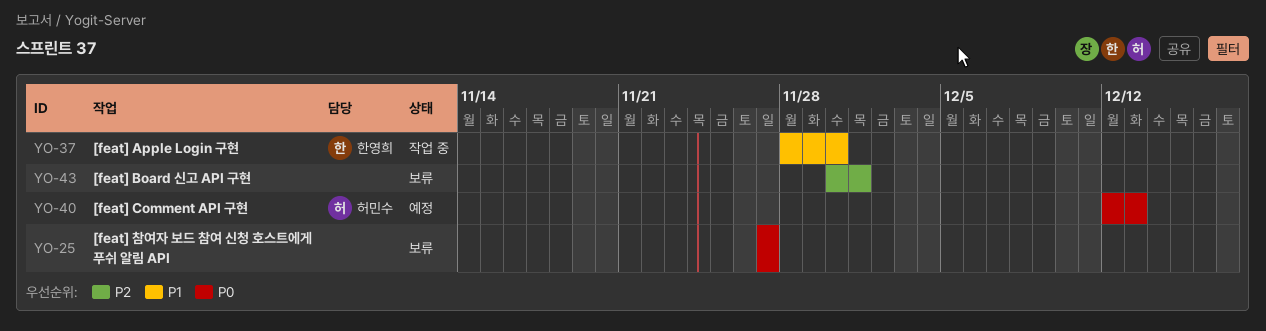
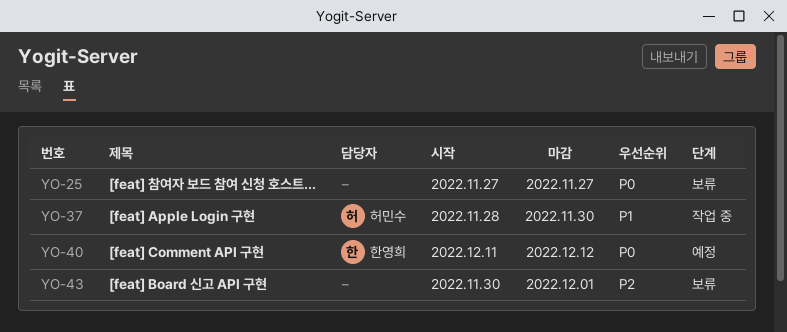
YO-37, owner: 한영희 -> 허민수
YO-40, owner: 허민수 -> 한영희
YO-40, start: Dec 12 -> Dec 11
YO-40, due: Dec 13 -> Dec 12

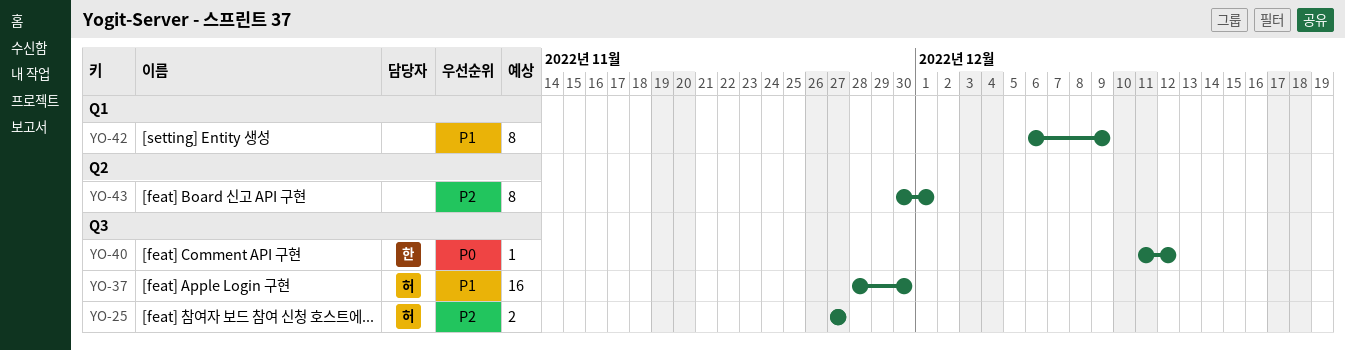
YO-25, owner: none -> 허민수
YO-25, priority: P0 -> P2
YO-42: none -> present

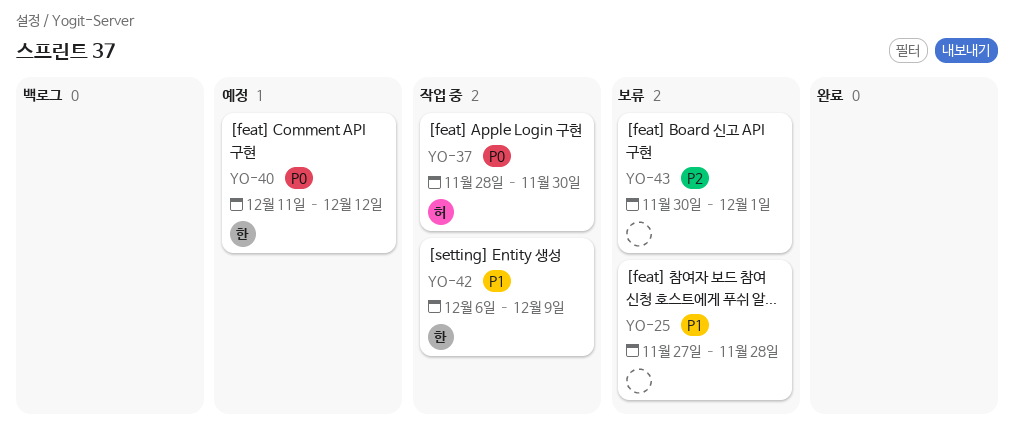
YO-25, owner: 허 -> none
YO-25, priority: P2 -> P1
YO-25, due: Nov 27 -> Nov 28
YO-37, priority: P1 -> P0
YO-42, owner: none -> 한

